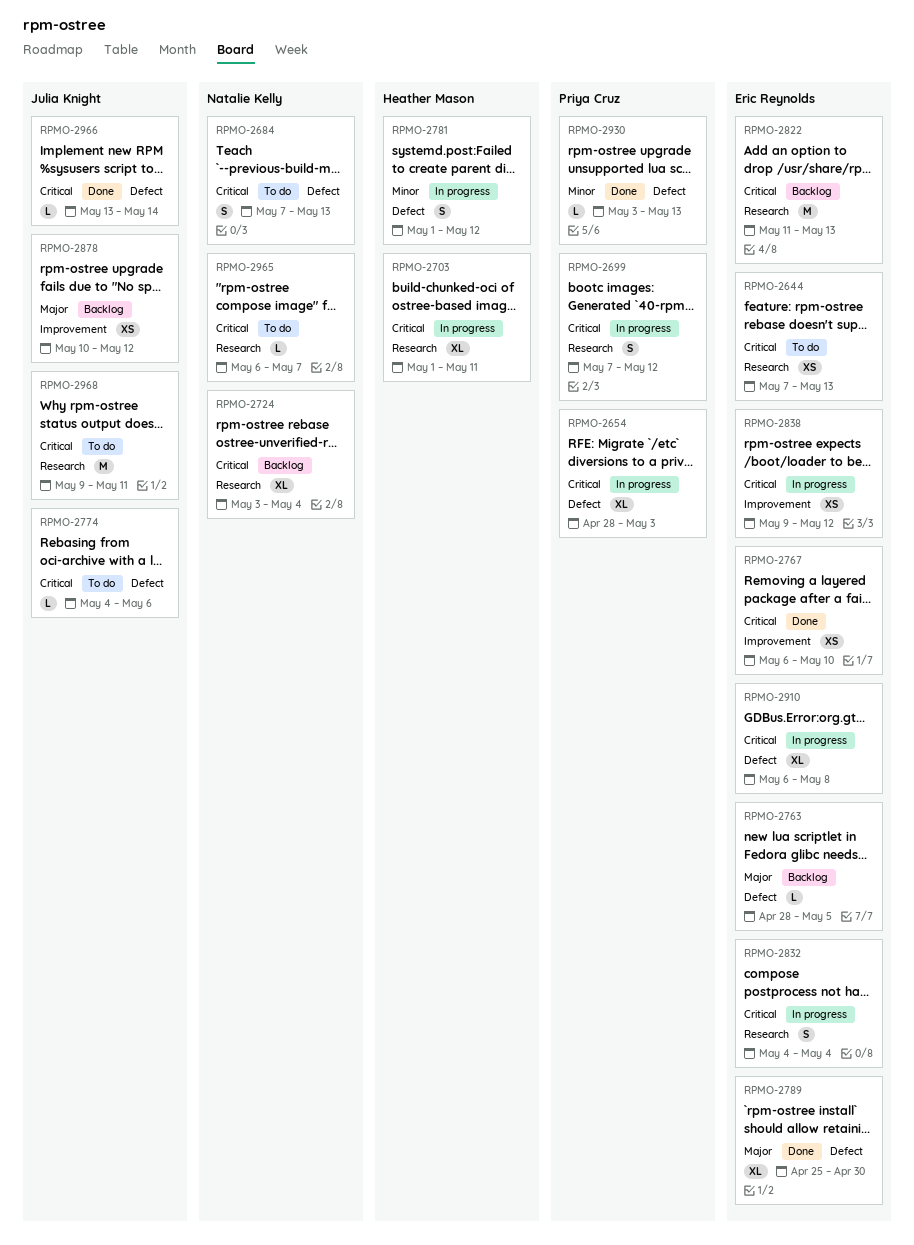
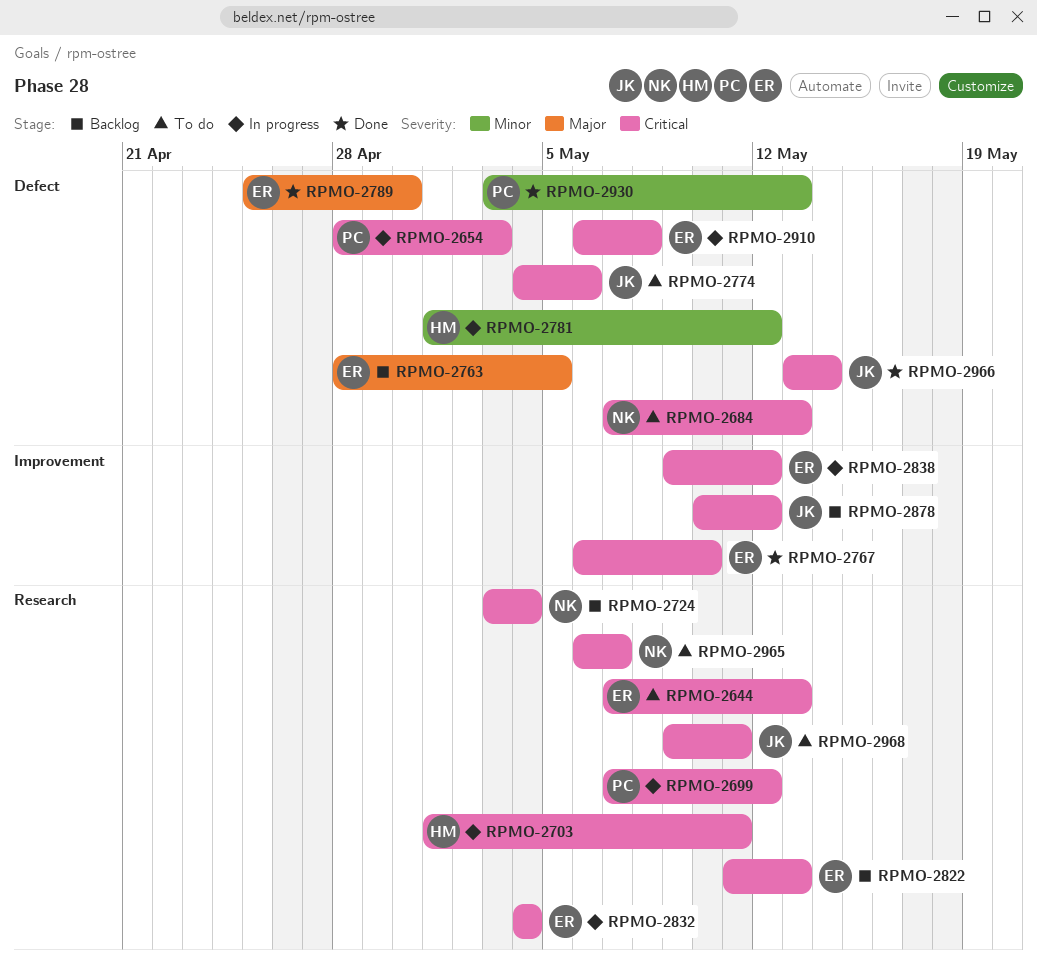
RPMO-2878, priority: Major -> Critical

